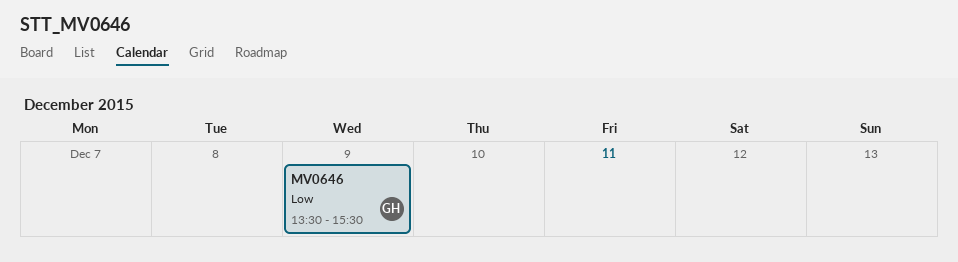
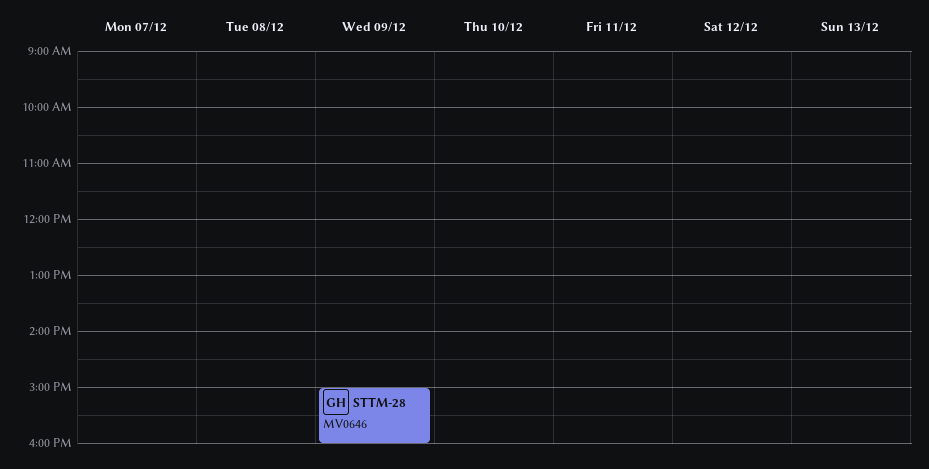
MV0646, begins: 13:30 -> 15:00
MV0646, ends: 15:30 -> 16:00

